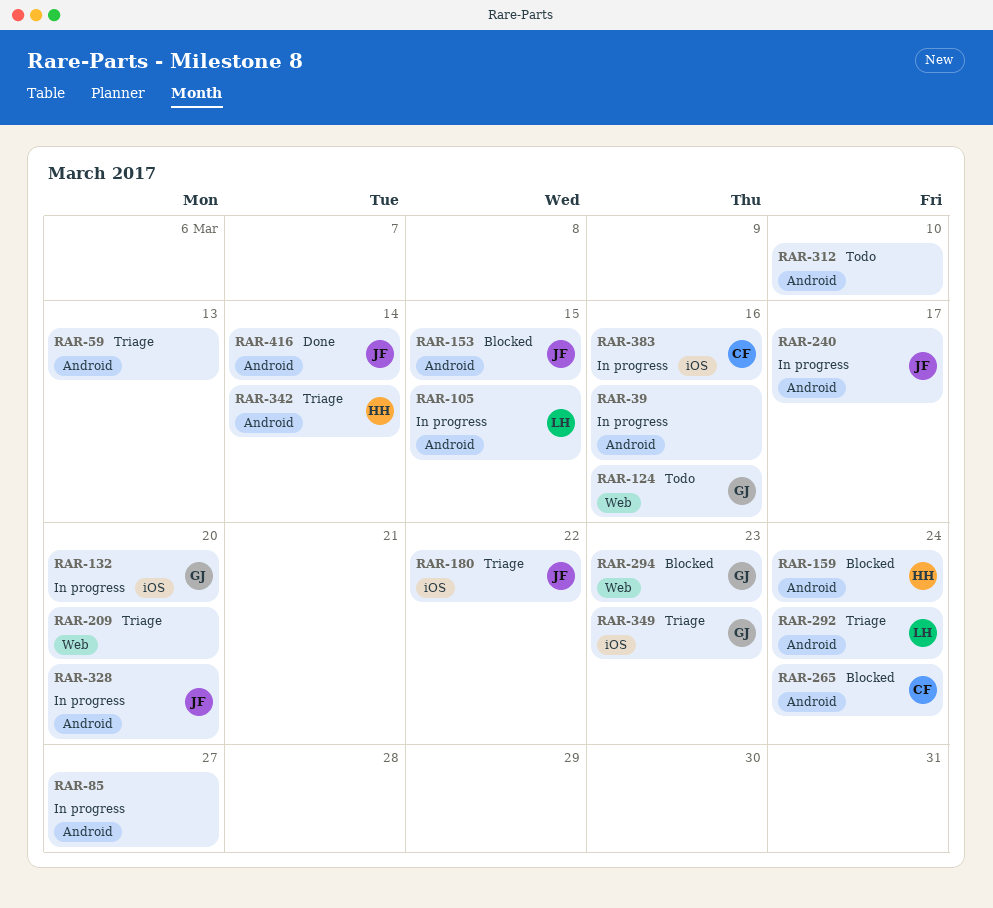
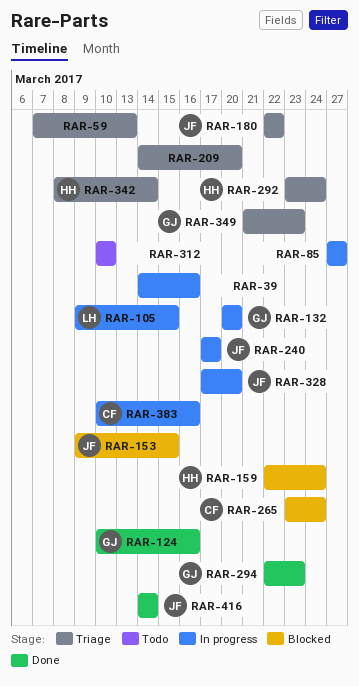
RAR-124, status: Todo -> Done
RAR-292, owner: LH -> HH
RAR-294, status: Blocked -> Done

